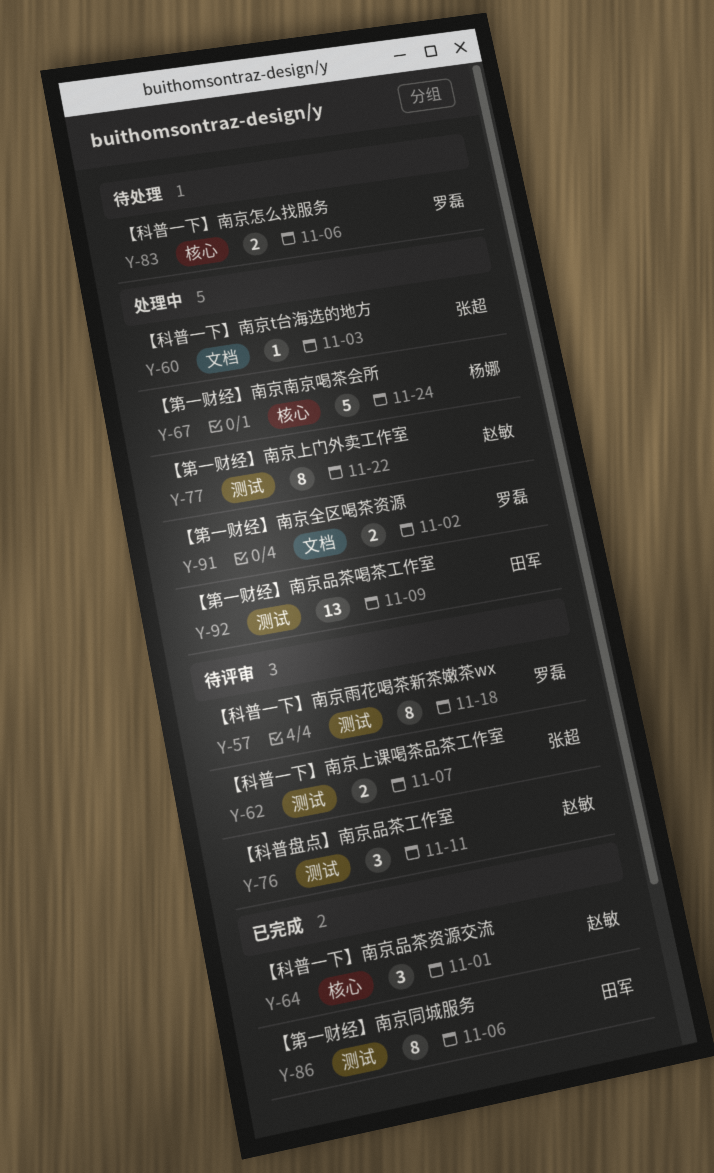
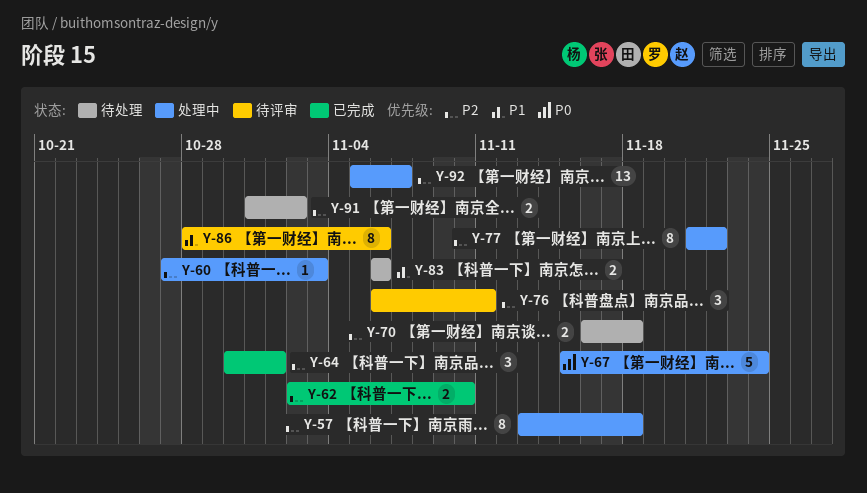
Y-57, status: 待评审 -> 处理中
Y-62, status: 待评审 -> 已完成
Y-62, due: Nov 7 -> Nov 10
Y-70: none -> present
Y-86, status: 已完成 -> 待评审
Y-91, status: 处理中 -> 待处理
Y-92, due: Nov 9 -> Nov 7

